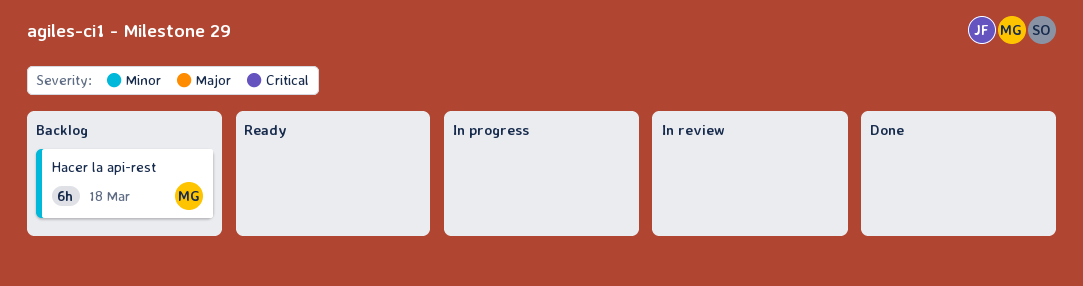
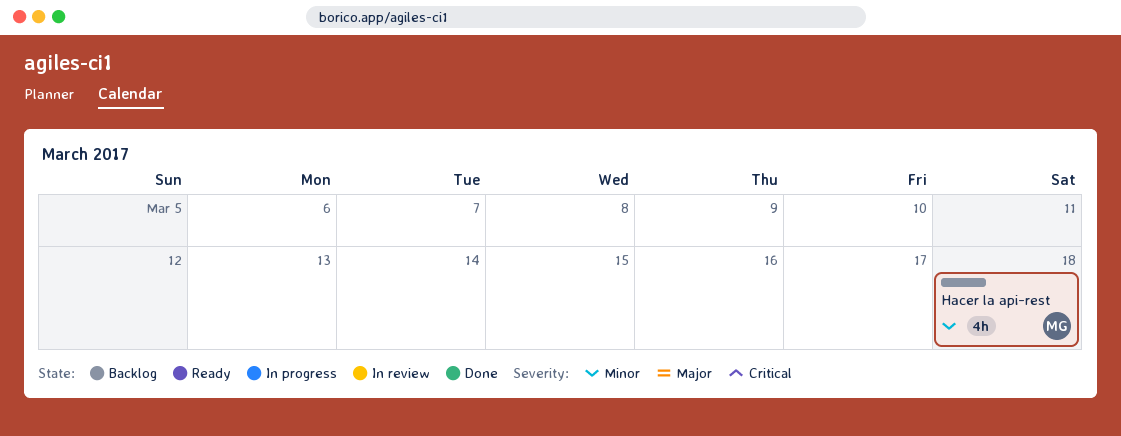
Hacer la api-rest, estimate: 6h -> 4h

